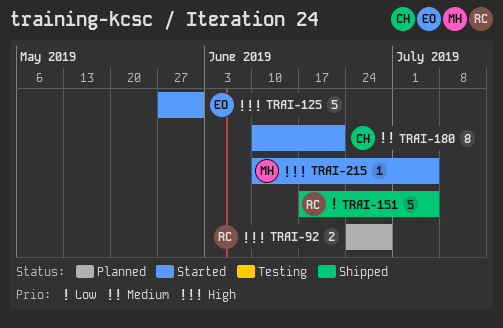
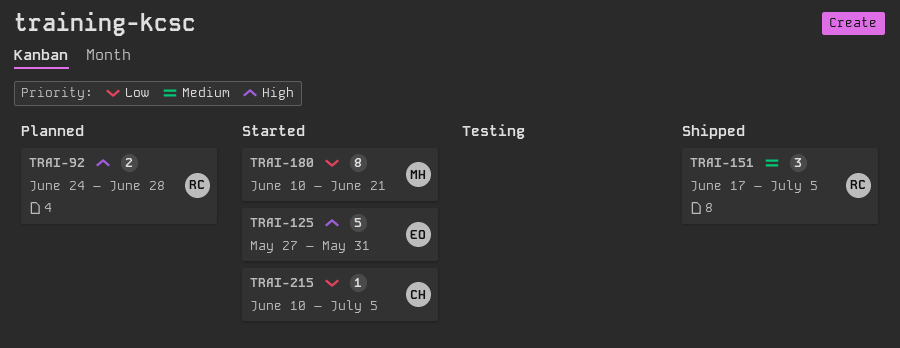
TRAI-151, priority: Low -> Medium
TRAI-151, estimate: 5 -> 3
TRAI-180, owner: CH -> MH
TRAI-180, priority: Medium -> Low
TRAI-215, owner: MH -> CH
TRAI-215, priority: High -> Low

